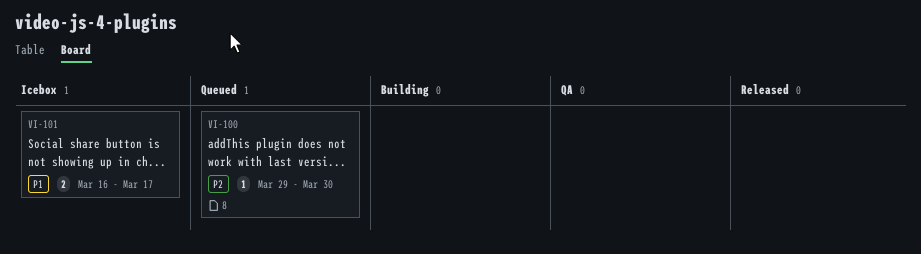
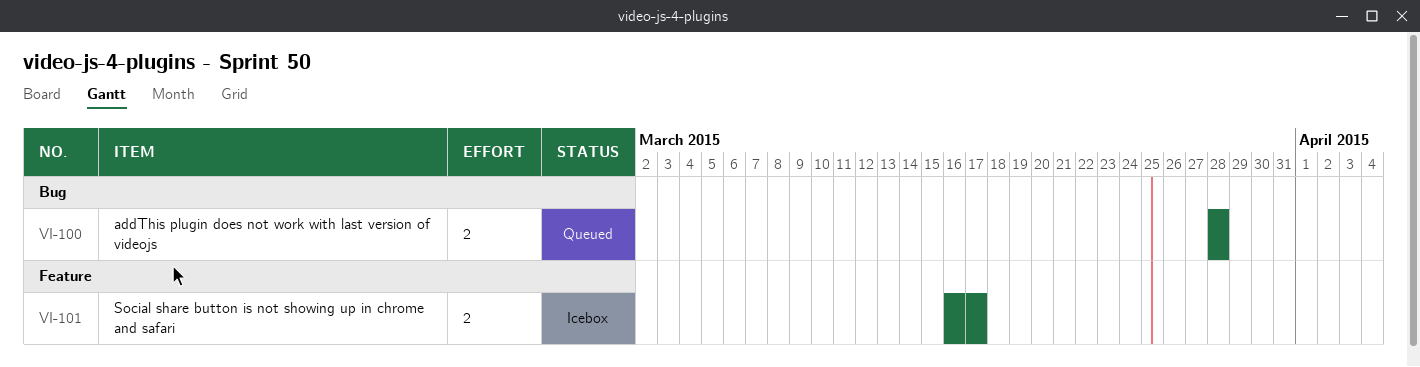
VI-100, estimate: 1 -> 2
VI-100, start: Mar 29 -> Mar 28
VI-100, due: Mar 30 -> Mar 28

